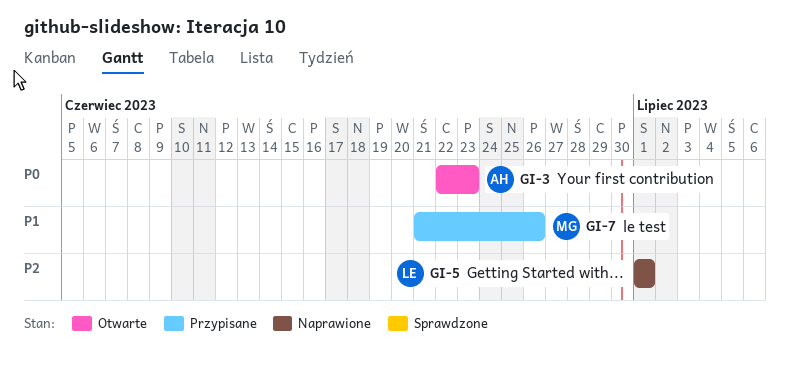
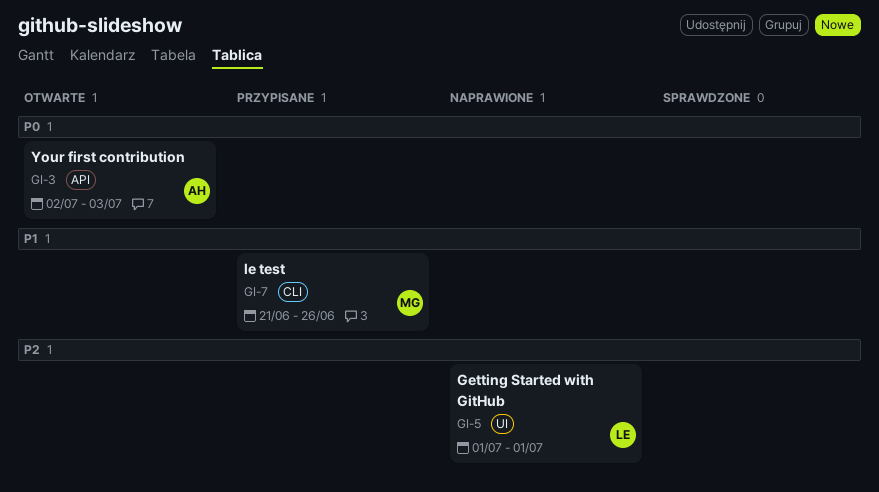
GI-3, start: Jun 22 -> Jul 2
GI-3, due: Jun 23 -> Jul 3

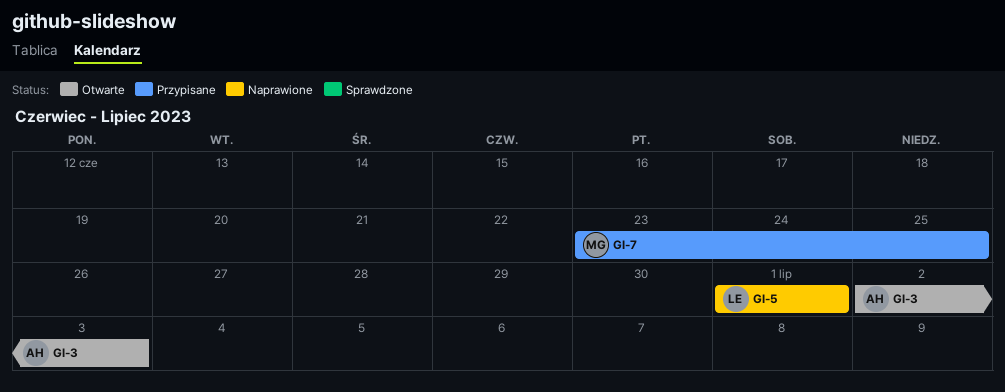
GI-7, start: Jun 21 -> Jun 23
GI-7, due: Jun 26 -> Jun 25

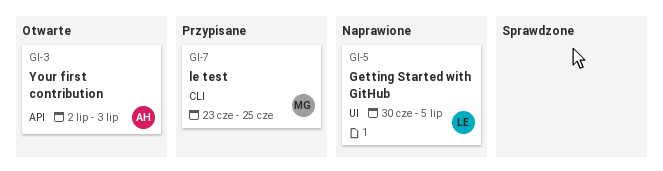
GI-5, start: Jul 1 -> Jun 30
GI-5, due: Jul 1 -> Jul 5

